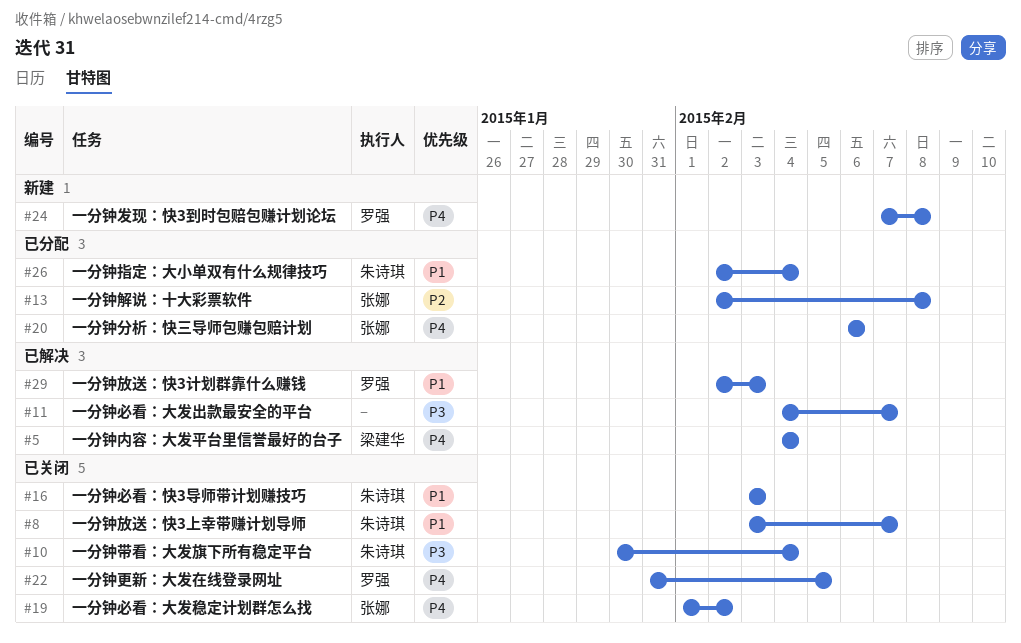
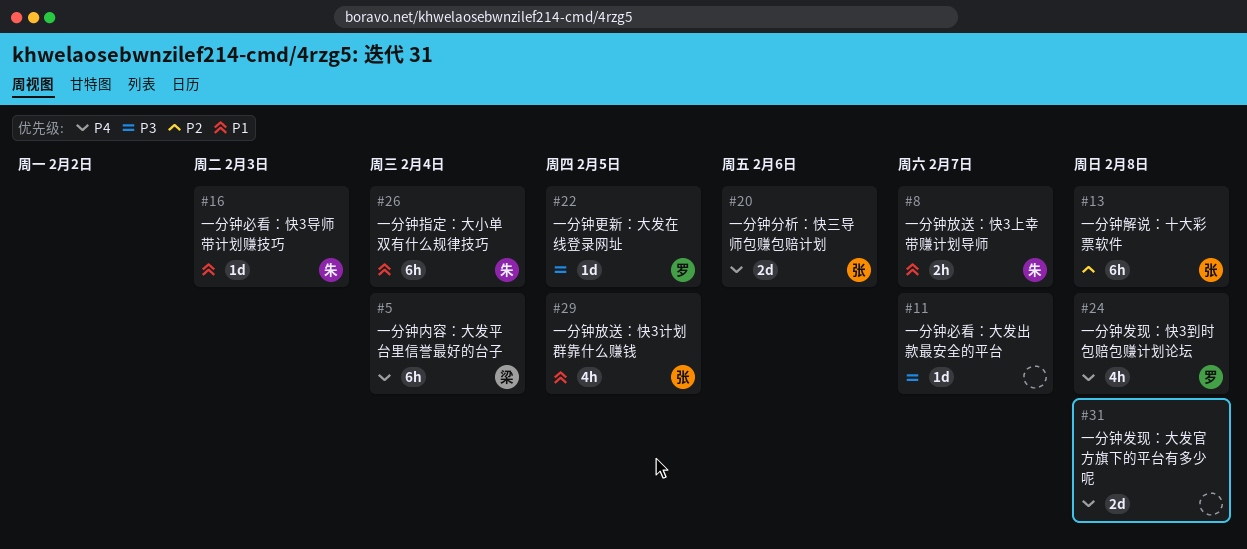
#10: present -> none
#19: present -> none
#22, priority: P4 -> P3
#29, owner: 罗强 -> 张娜
#29, due: Feb 3 -> Feb 5
#31: none -> present

